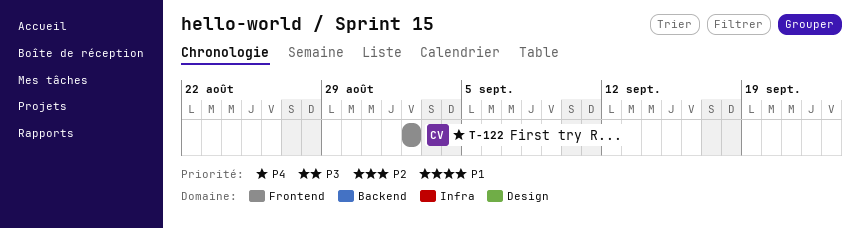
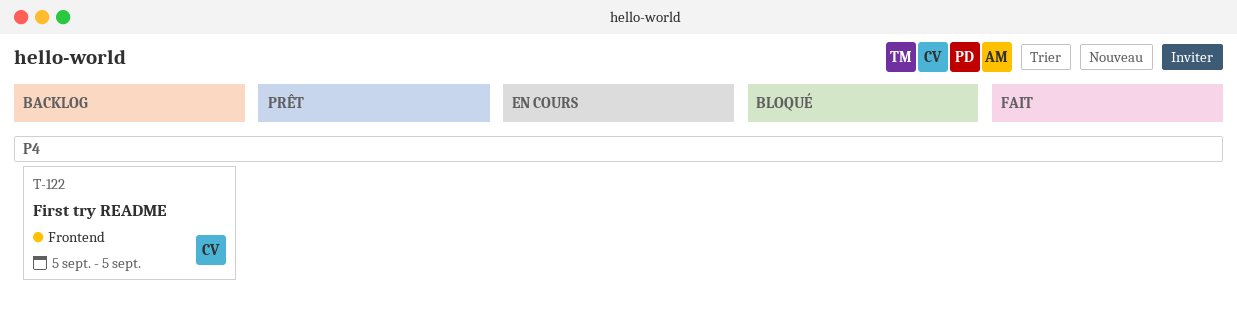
T-122, start: Sep 2 -> Sep 5
T-122, due: Sep 2 -> Sep 5

